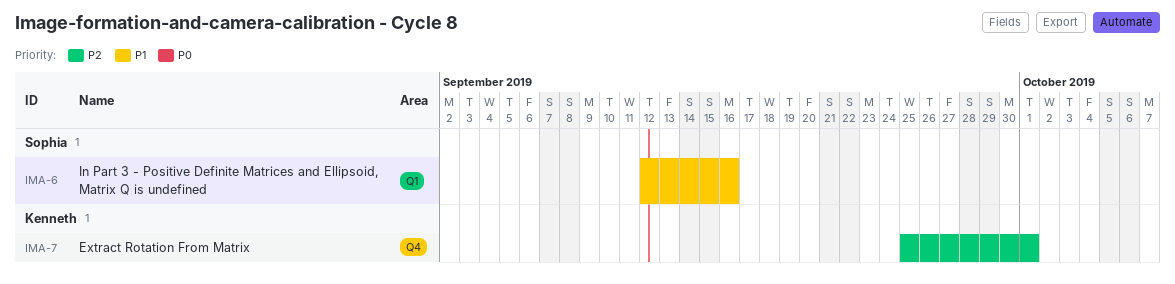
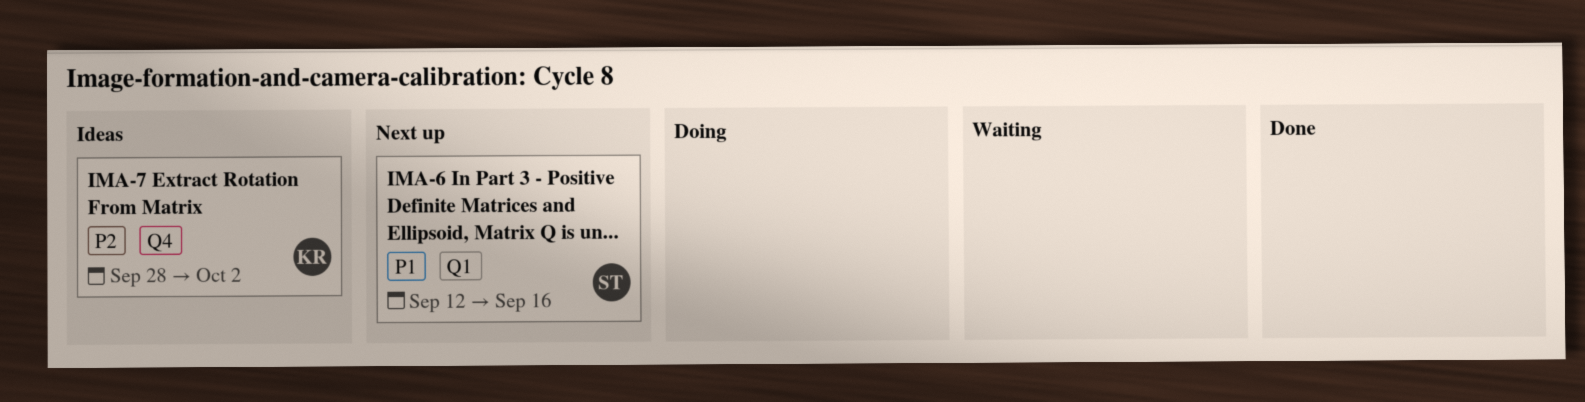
IMA-7, start: Sep 25 -> Sep 28
IMA-7, due: Oct 1 -> Oct 2

